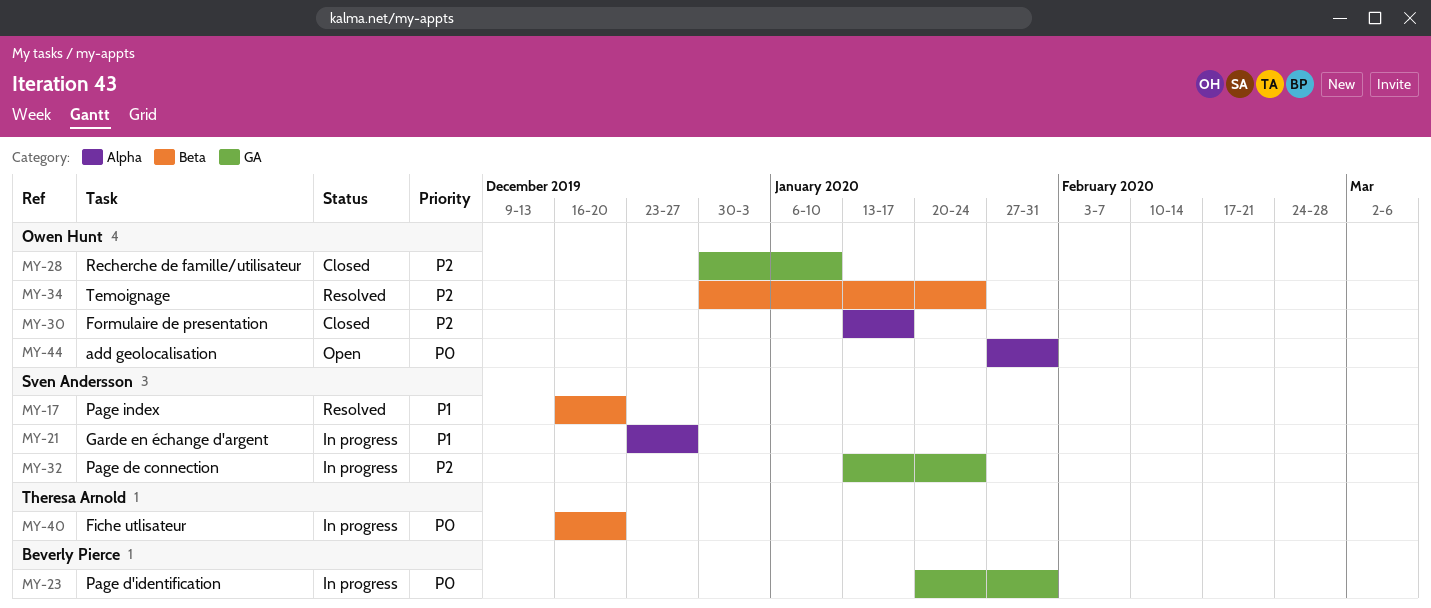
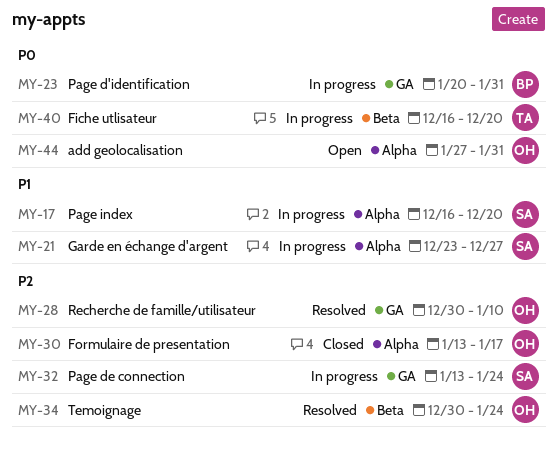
MY-17, status: Resolved -> In progress
MY-17, label: Beta -> Alpha
MY-28, status: Closed -> Resolved

